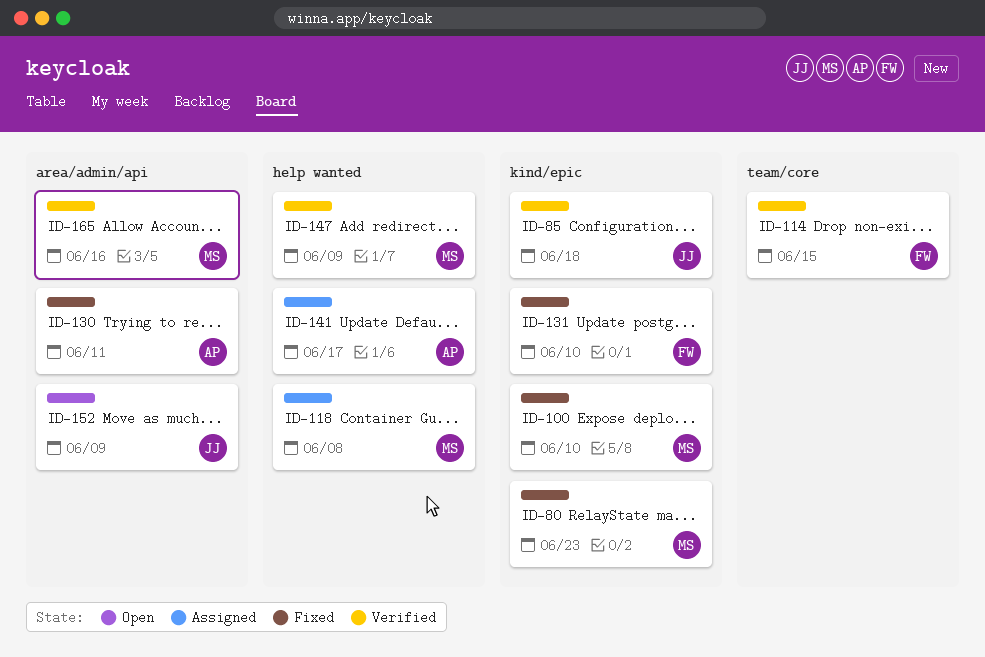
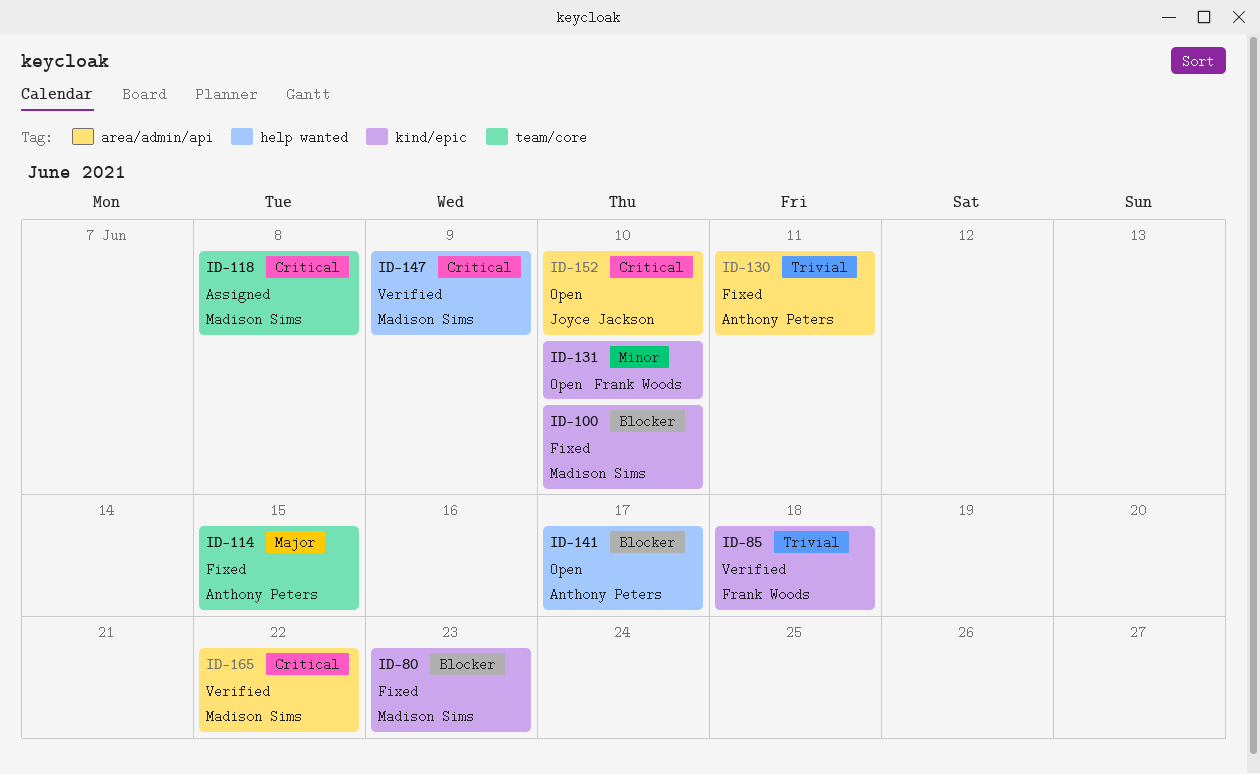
ID-85, owner: Joyce Jackson -> Frank Woods
ID-114, status: Verified -> Fixed
ID-114, owner: Frank Woods -> Anthony Peters
ID-118, label: help wanted -> team/core
ID-131, status: Fixed -> Open
ID-141, status: Assigned -> Open
ID-152, due: Jun 9 -> Jun 10
ID-165, due: Jun 16 -> Jun 22

